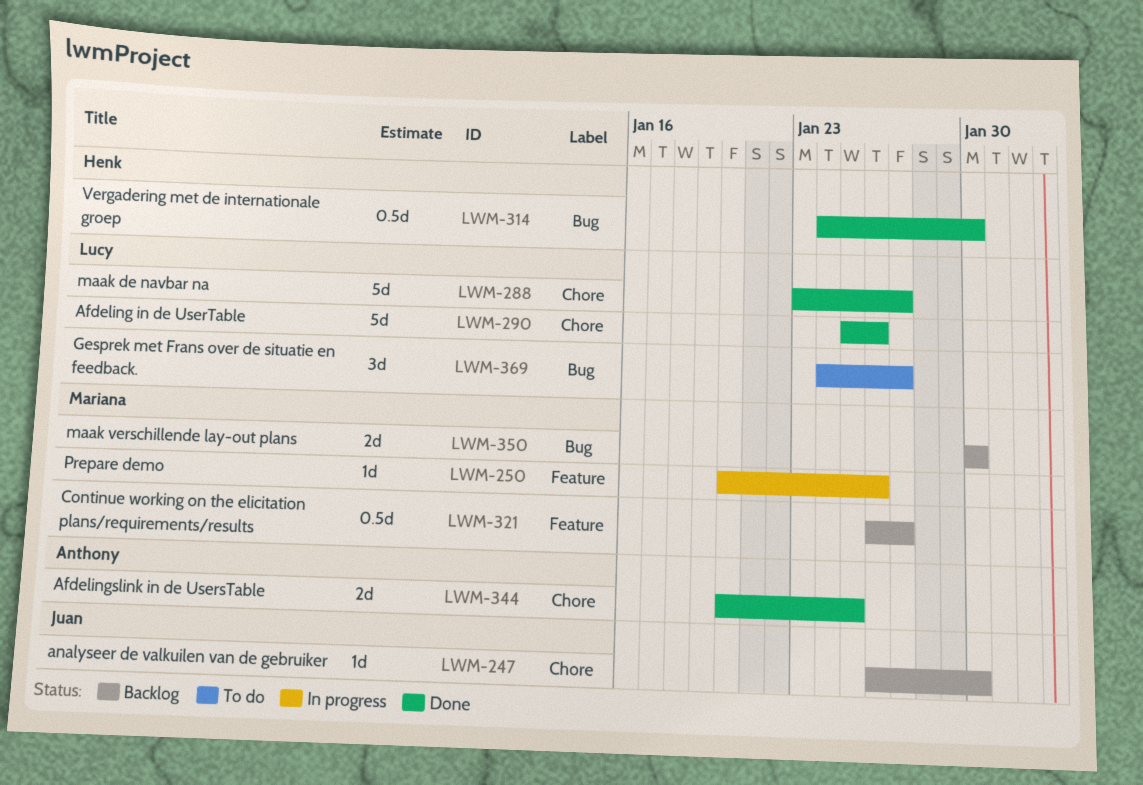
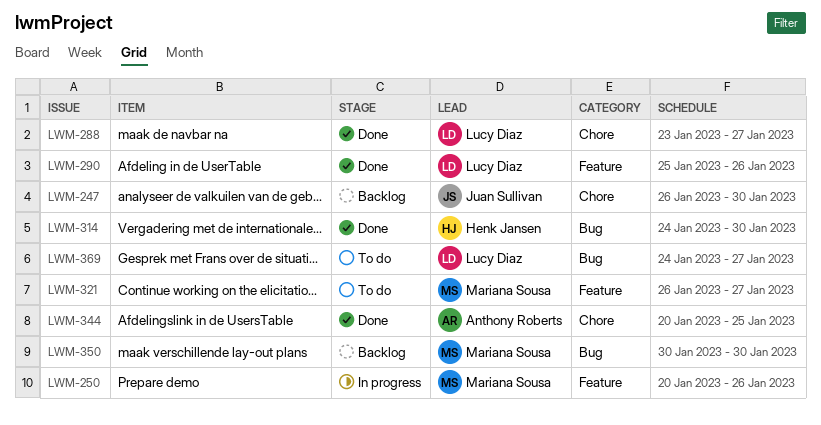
LWM-290, label: Chore -> Feature
LWM-321, status: Backlog -> To do

